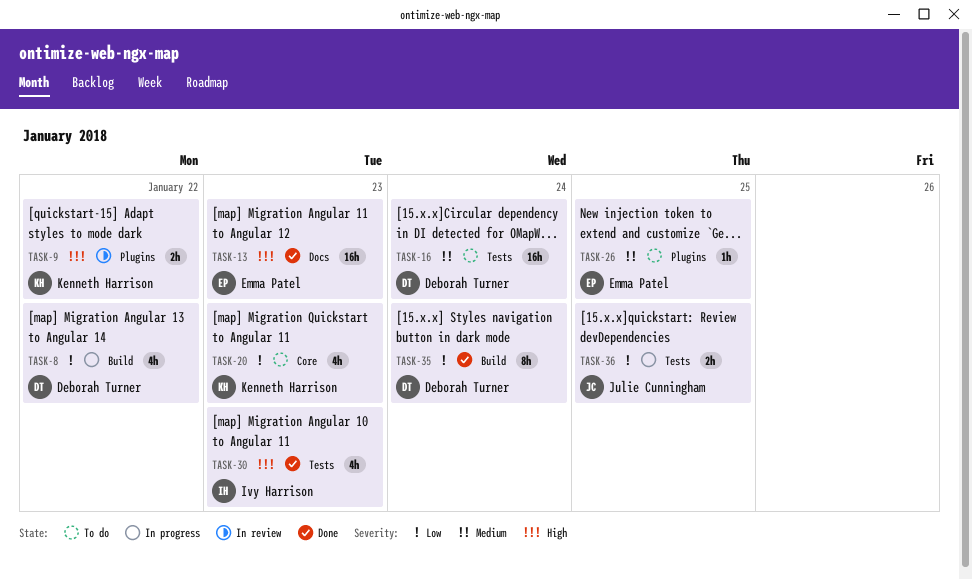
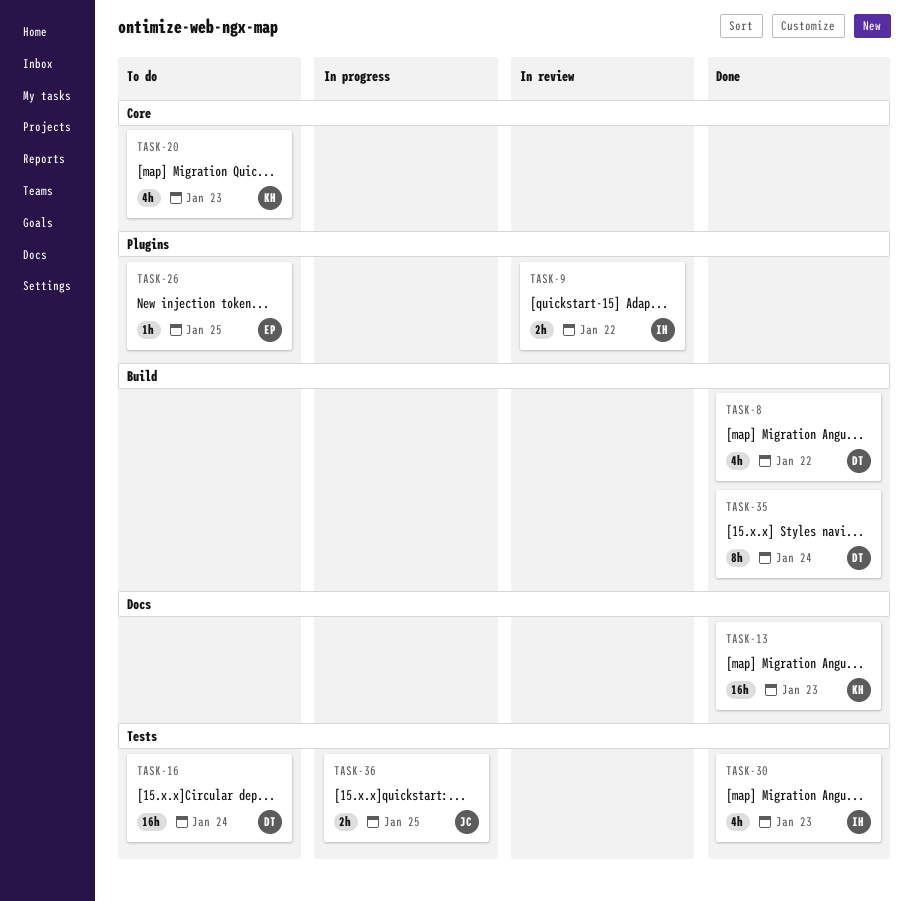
TASK-8, status: In progress -> Done
TASK-9, owner: Kenneth Harrison -> Ivy Harrison
TASK-13, owner: Emma Patel -> Kenneth Harrison

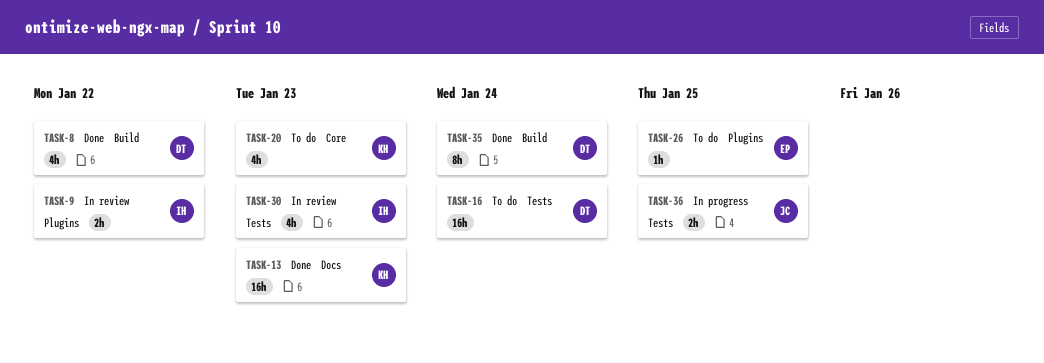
TASK-30, status: Done -> In review

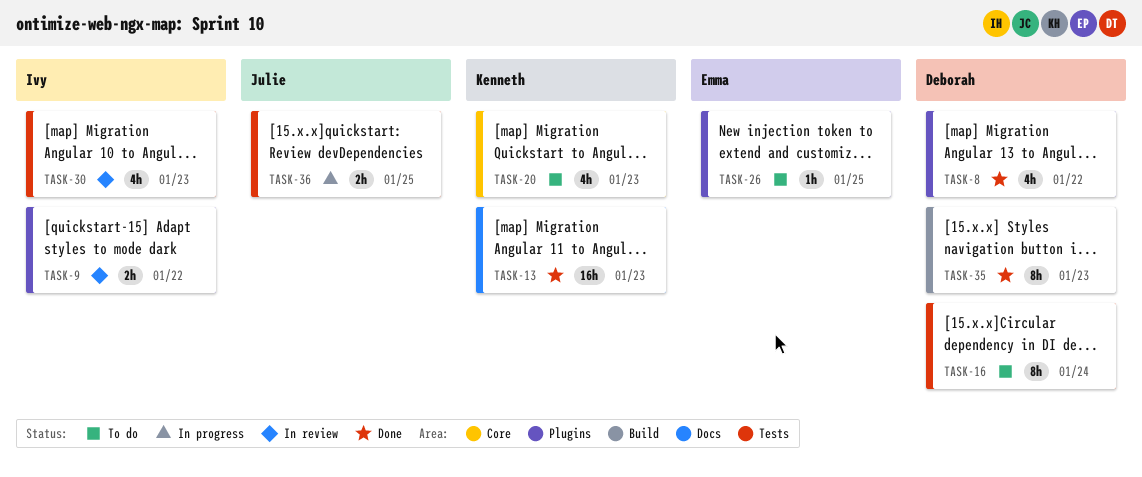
TASK-8, label: Build -> Plugins
TASK-16, estimate: 16h -> 8h
TASK-35, due: Jan 24 -> Jan 23

